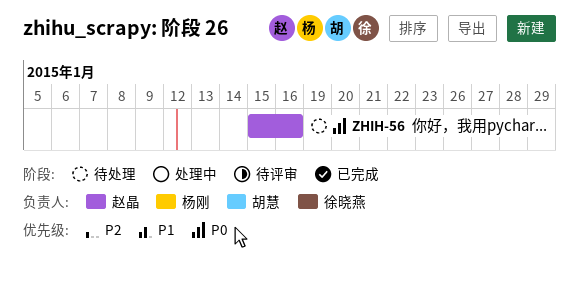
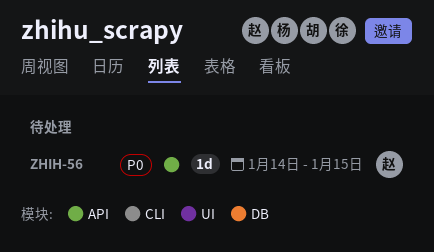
ZHIH-56, start: Jan 15 -> Jan 14
ZHIH-56, due: Jan 16 -> Jan 15

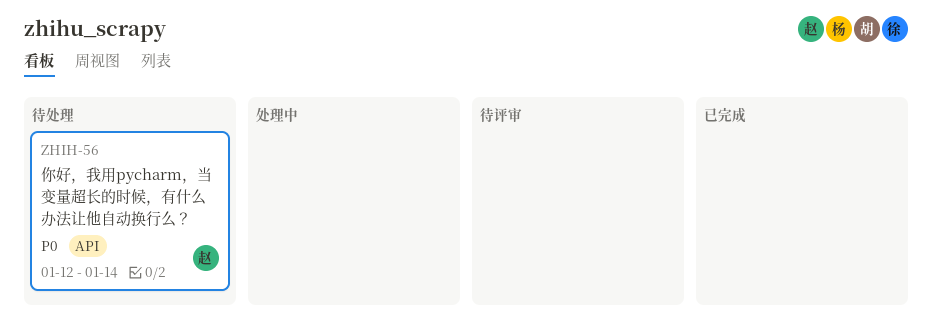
ZHIH-56, start: Jan 14 -> Jan 12
ZHIH-56, due: Jan 15 -> Jan 14

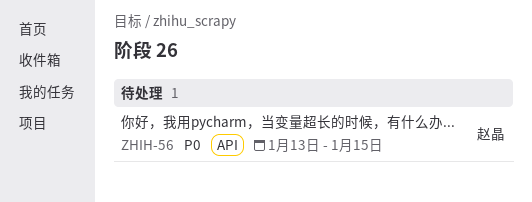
ZHIH-56, start: Jan 12 -> Jan 13
ZHIH-56, due: Jan 14 -> Jan 15

